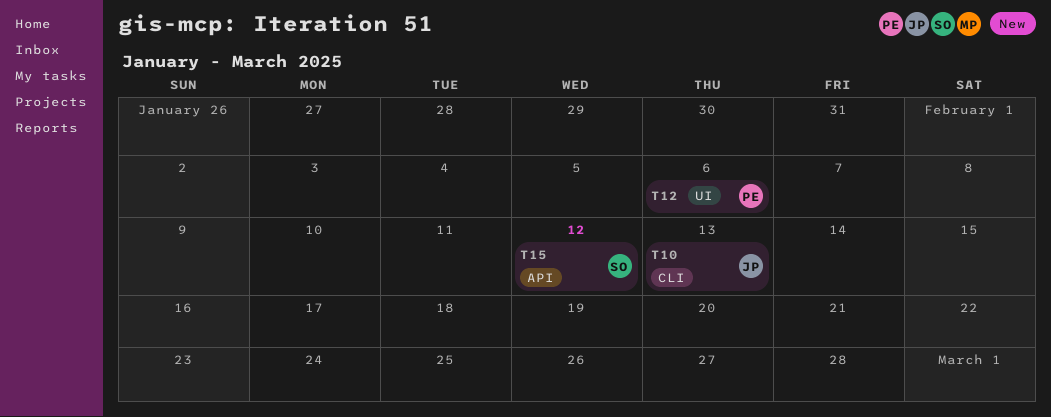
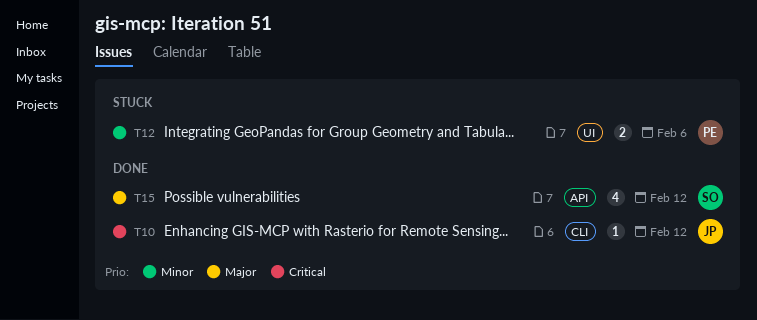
T10, due: Feb 13 -> Feb 12

